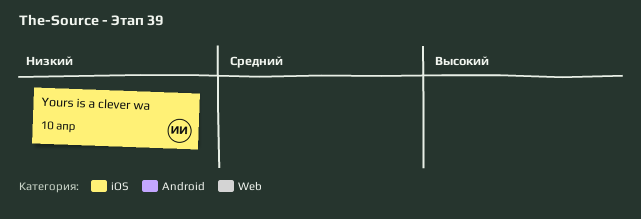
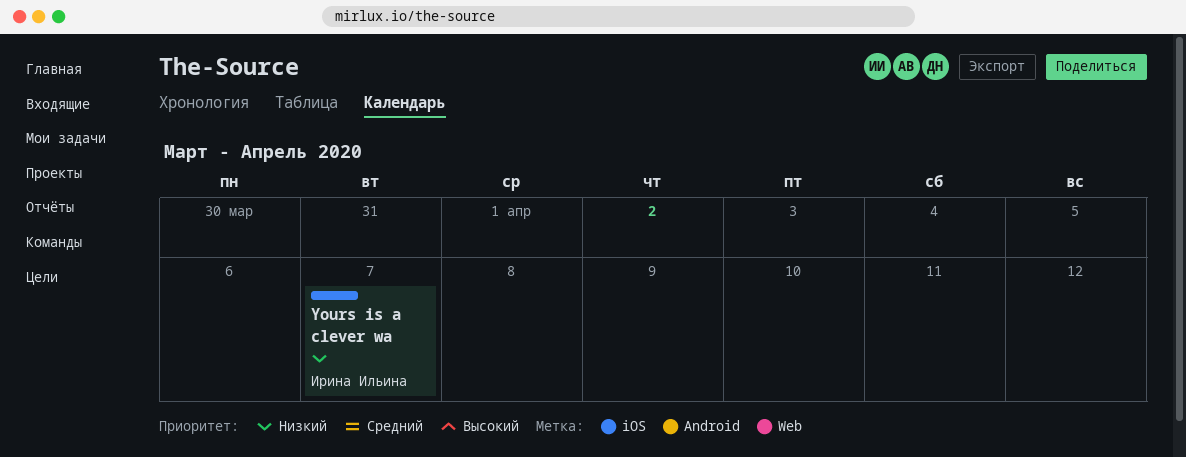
Yours is a clever wa, due: Apr 10 -> Apr 7

